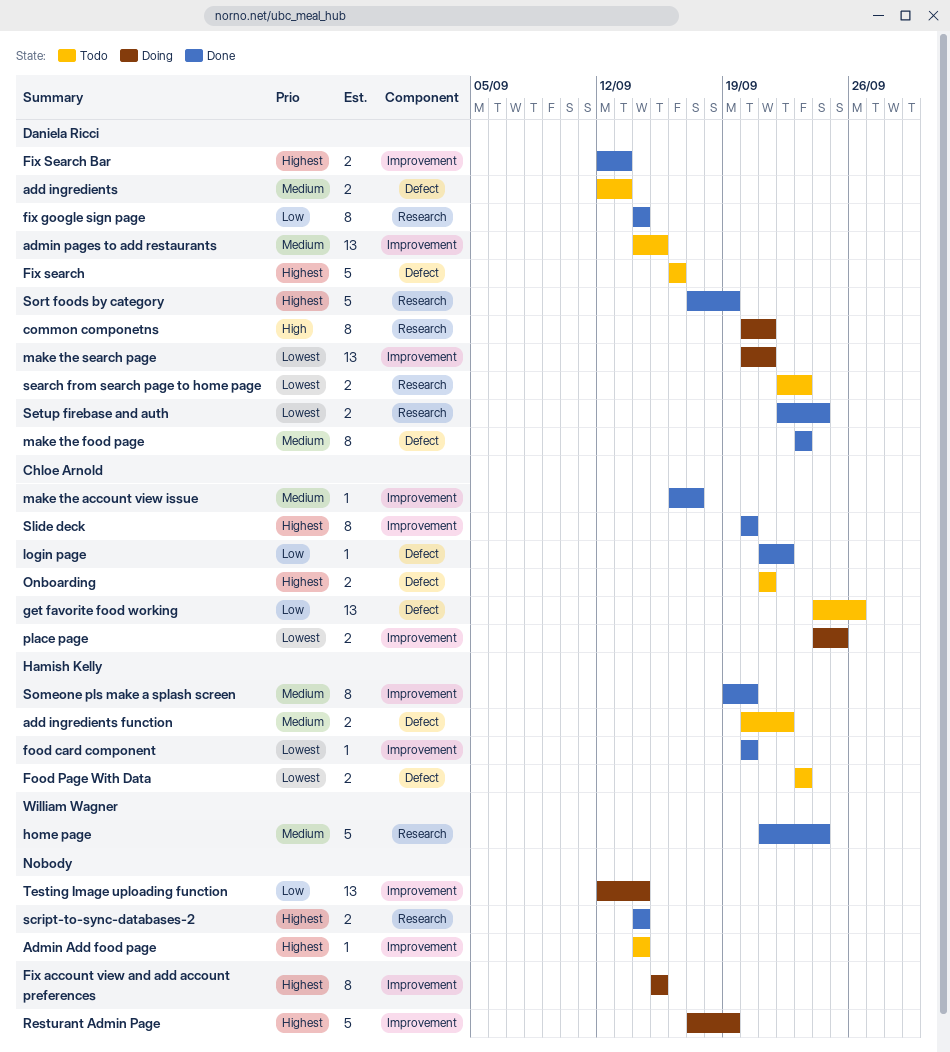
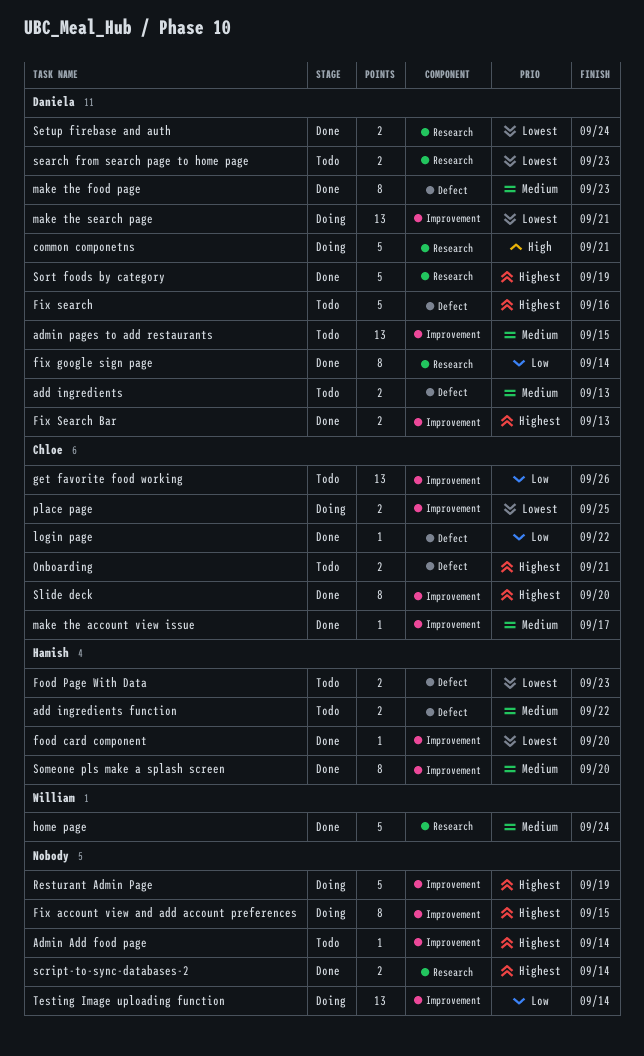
common componetns, estimate: 8 -> 5
get favorite food working, label: Defect -> Improvement

